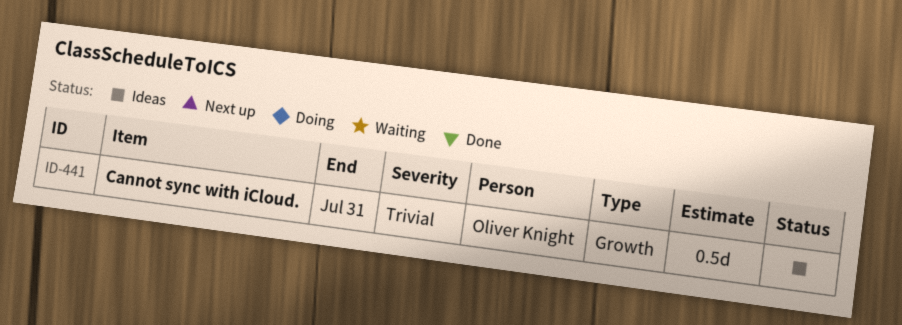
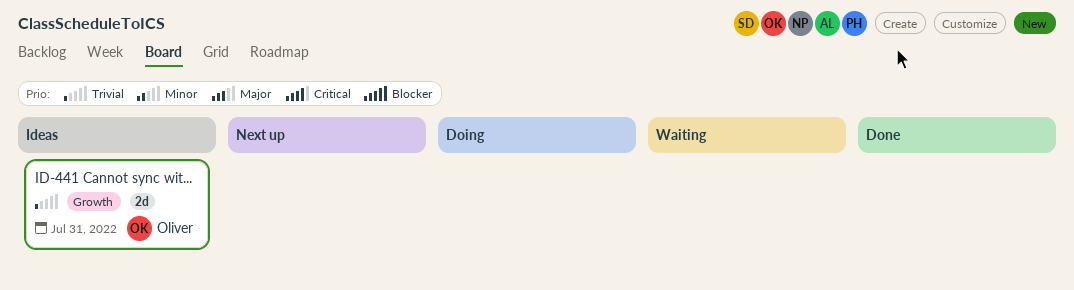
ID-441, estimate: 0.5d -> 2d

